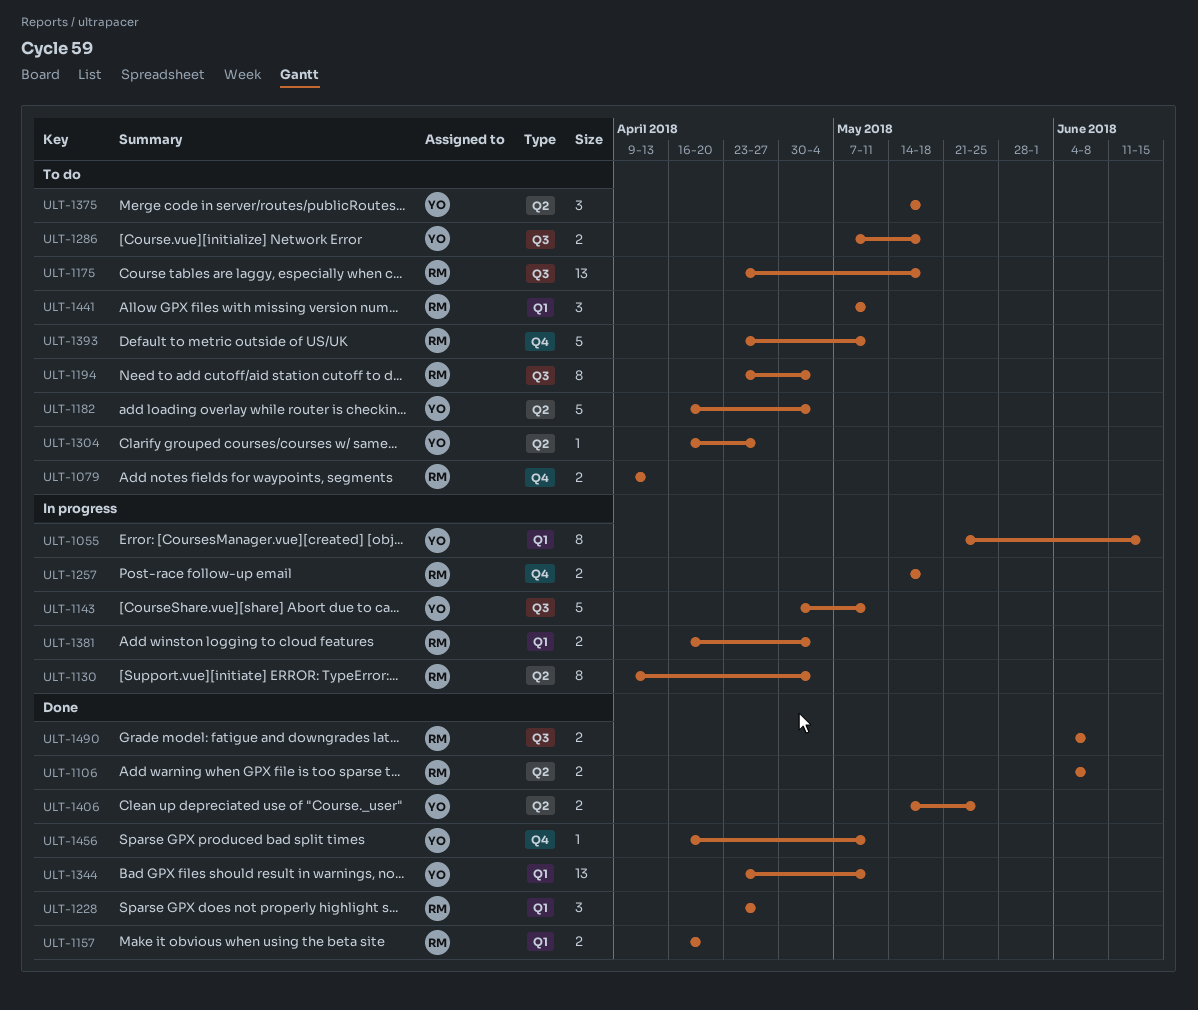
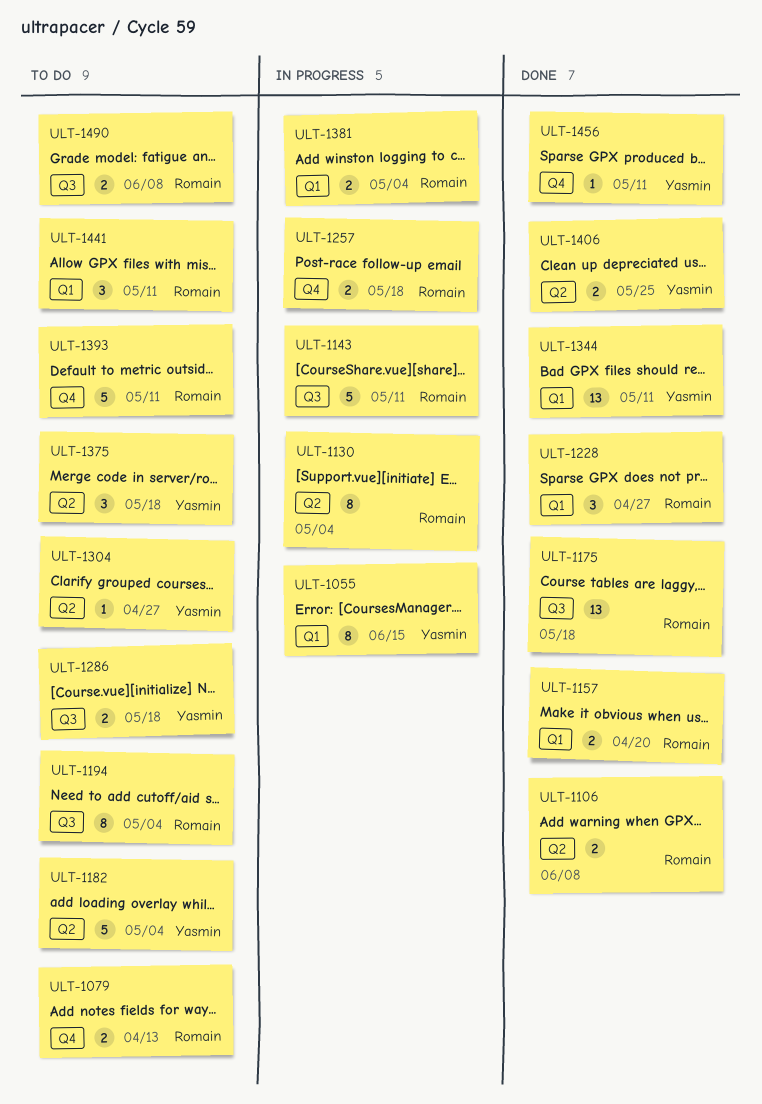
ULT-1143, owner: Yasmin -> Romain
ULT-1175, status: To do -> Done
ULT-1490, status: Done -> To do

